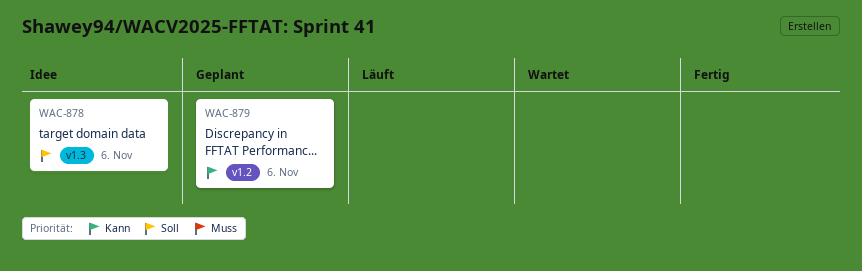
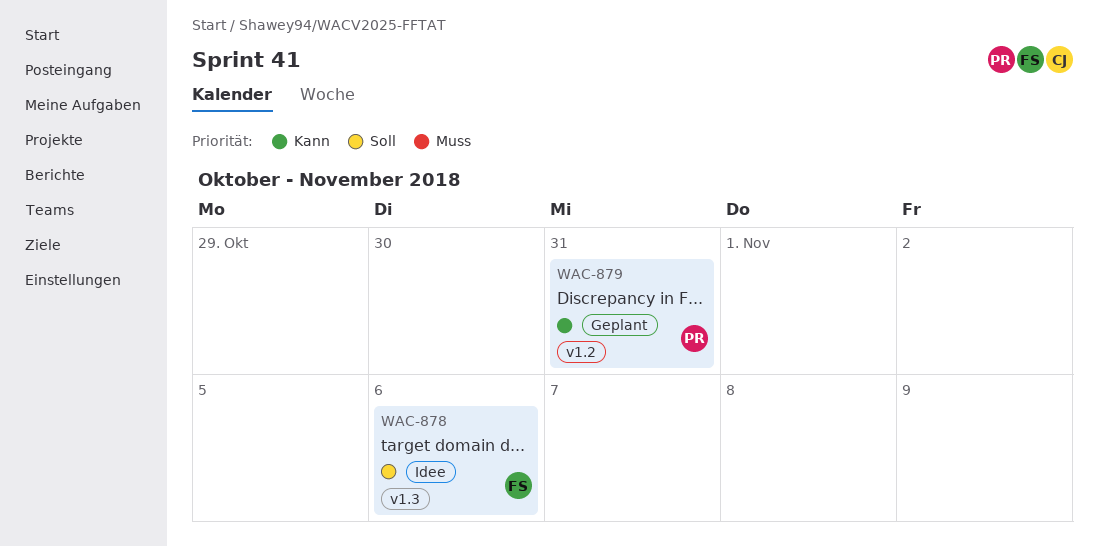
WAC-879, due: Nov 6 -> Oct 31

